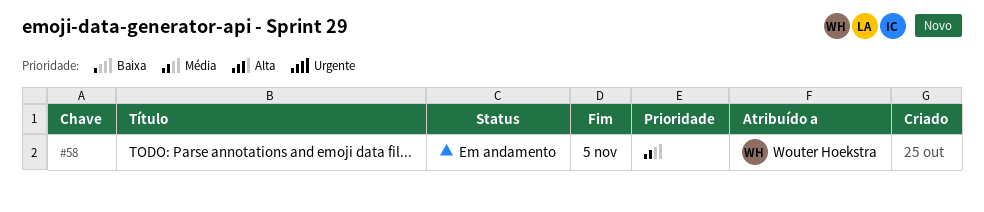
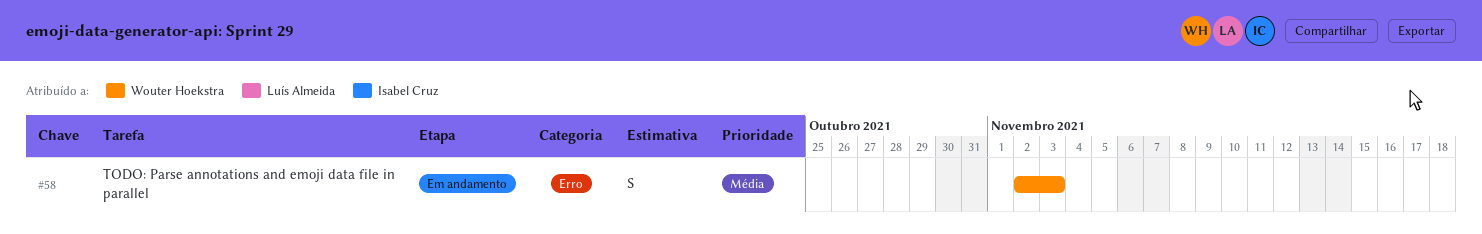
#58, due: Nov 5 -> Nov 3

